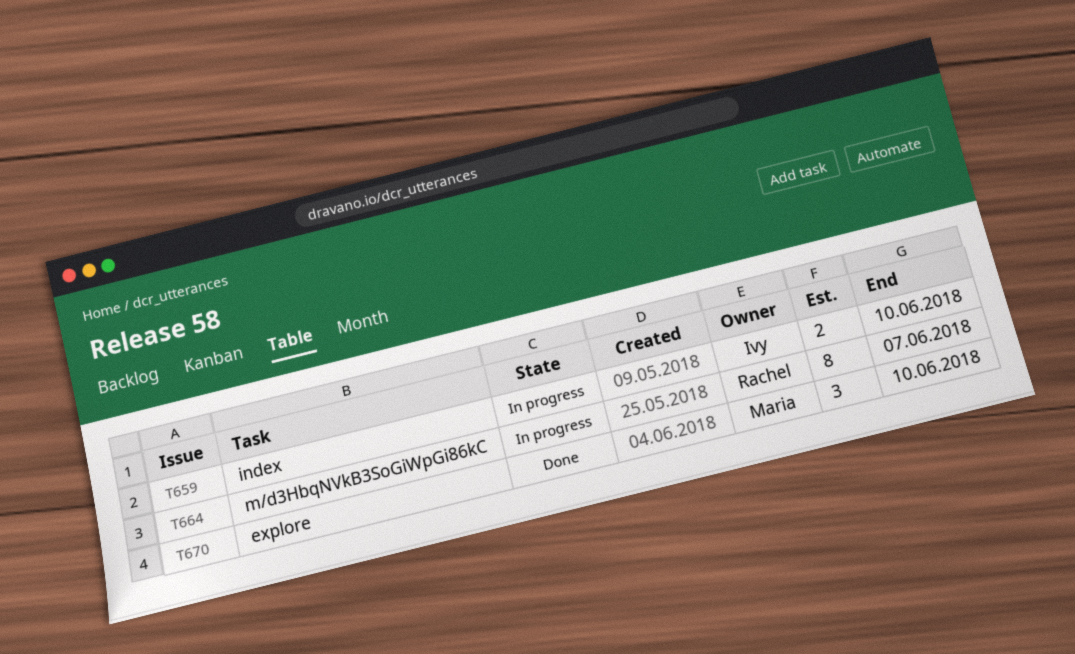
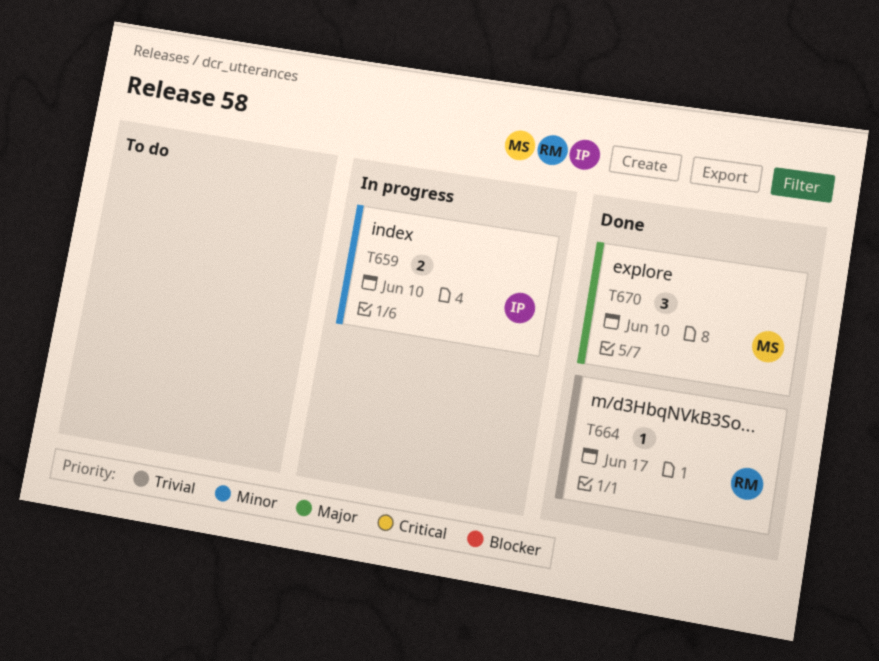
T664, status: In progress -> Done
T664, estimate: 8 -> 1
T664, due: Jun 7 -> Jun 17

